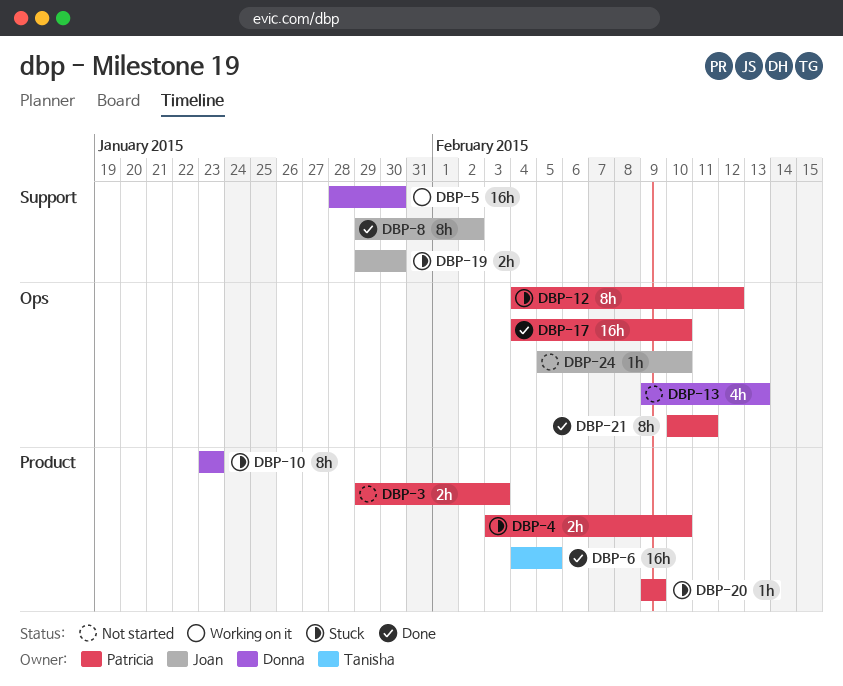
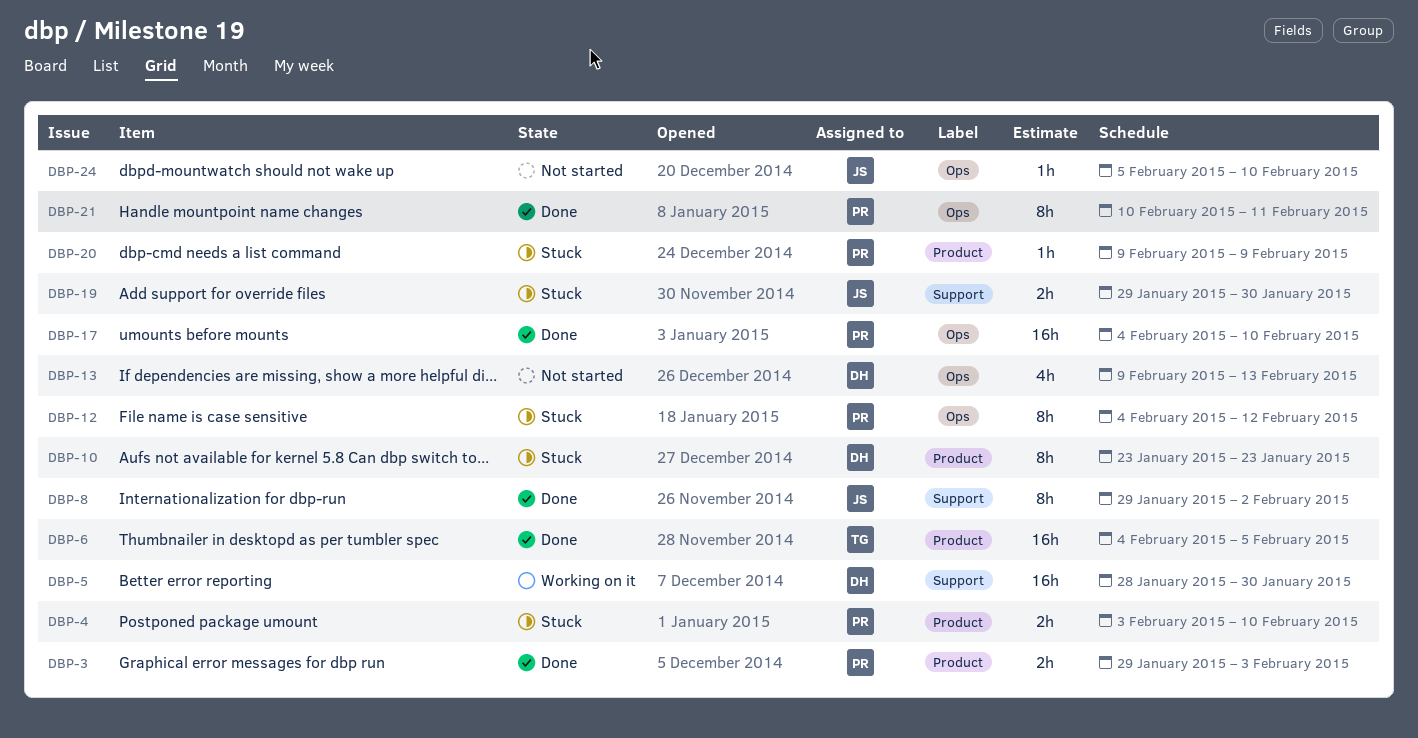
DBP-3, status: Not started -> Done

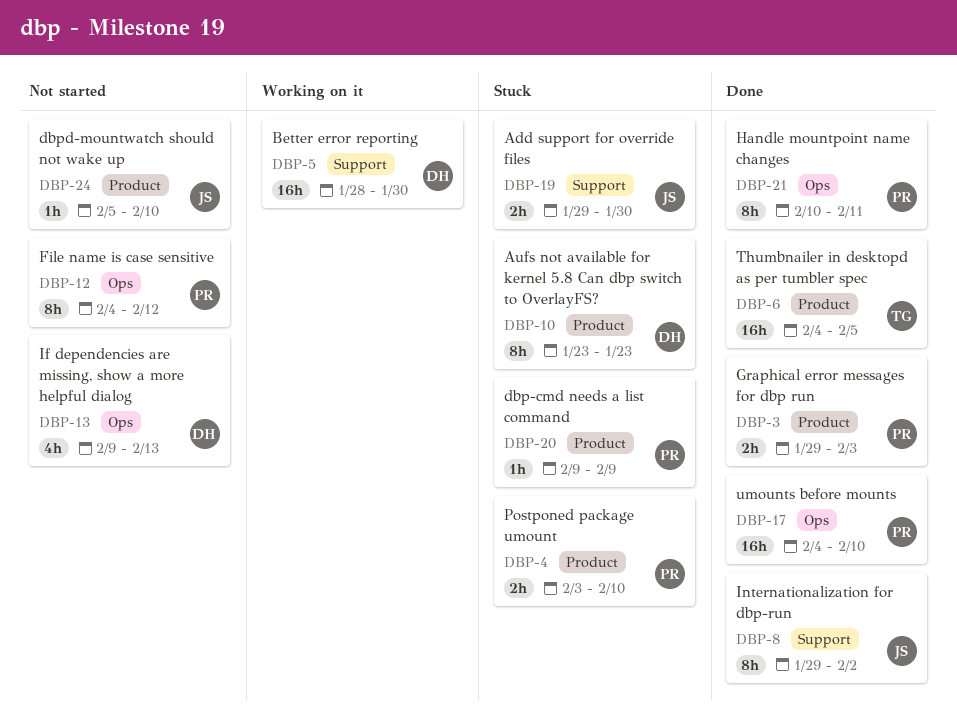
DBP-12, status: Stuck -> Not started
DBP-24, label: Ops -> Product

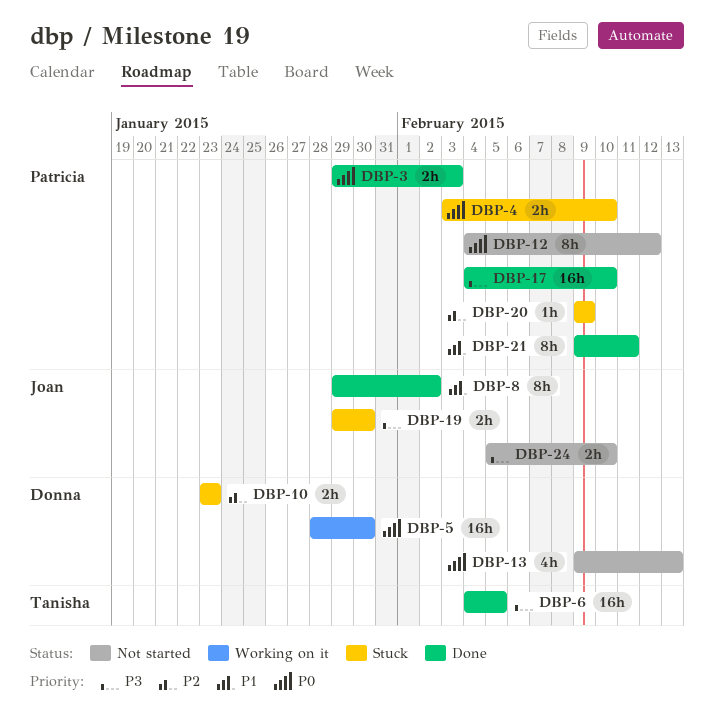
DBP-10, estimate: 8h -> 2h
DBP-21, start: Feb 10 -> Feb 9
DBP-24, estimate: 1h -> 2h

